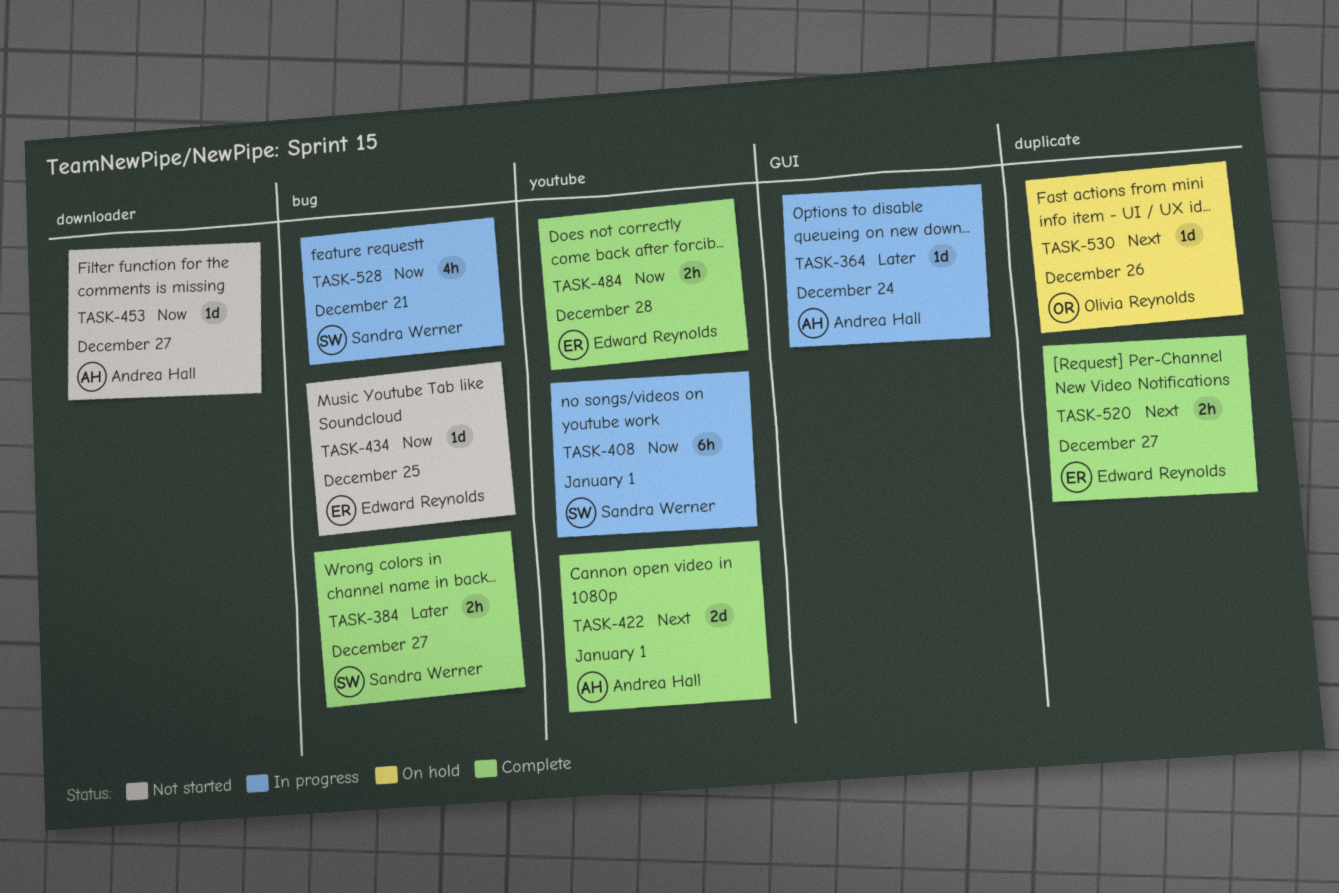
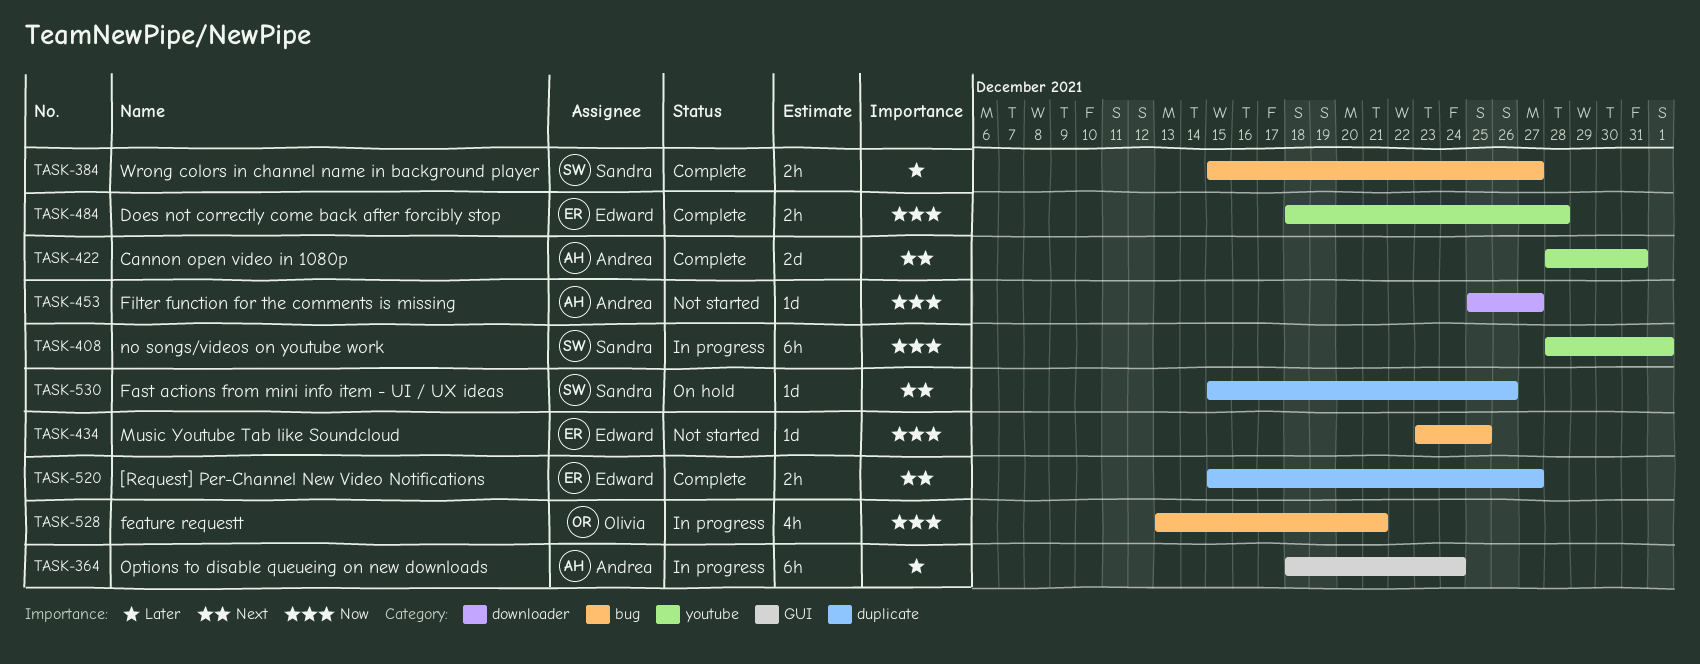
TASK-364, estimate: 1d -> 6h
TASK-422, due: Jan 1 -> Dec 31
TASK-528, owner: Sandra Werner -> Olivia Reynolds
TASK-530, owner: Olivia Reynolds -> Sandra Werner

